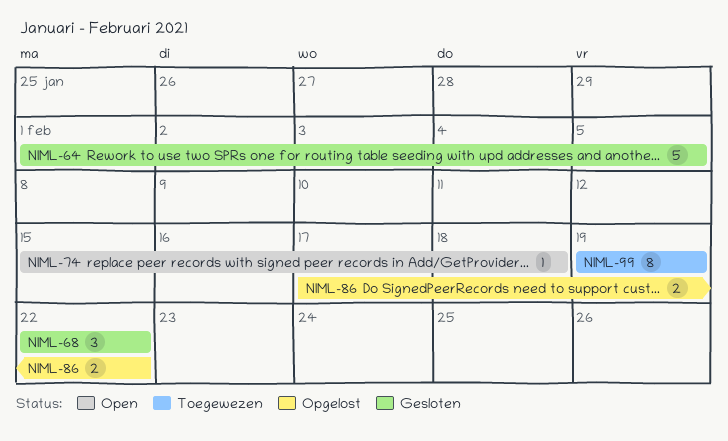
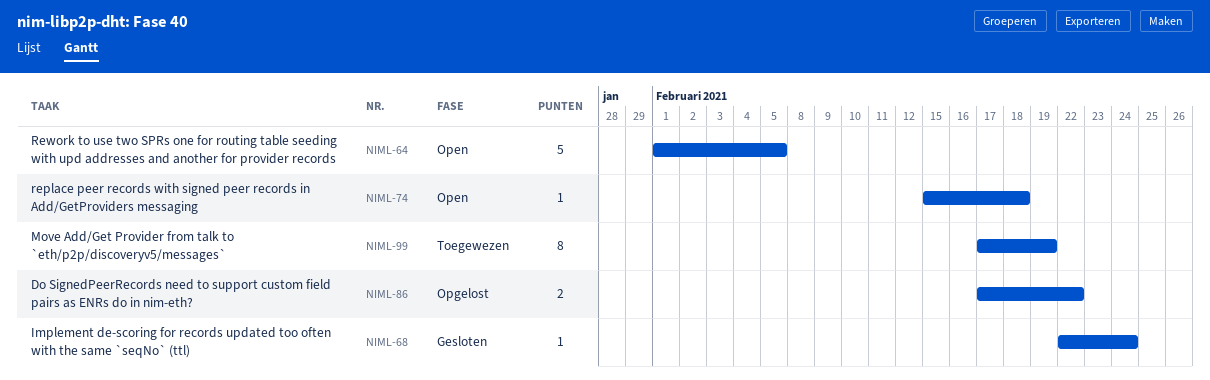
NIML-64, status: Gesloten -> Open
NIML-68, estimate: 3 -> 1
NIML-68, due: Feb 22 -> Feb 24
NIML-99, start: Feb 19 -> Feb 17

